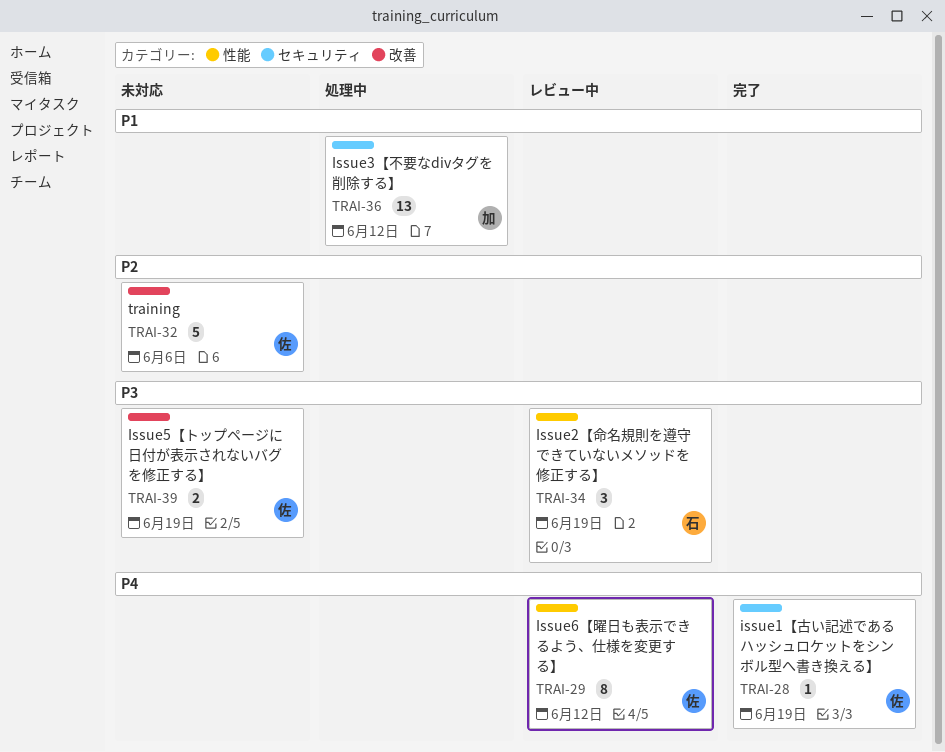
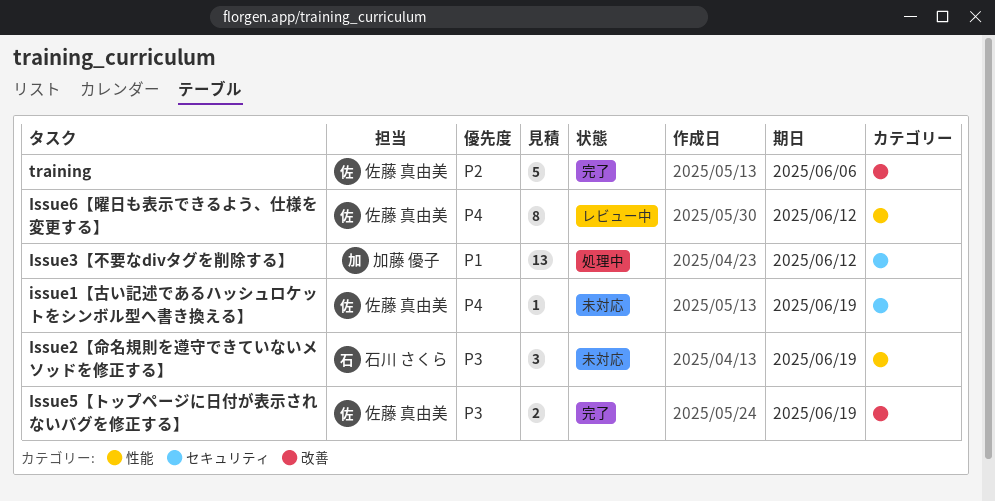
issue1【古い記述であるハッシュロケットをシンボル型へ書き換える】, status: 完了 -> 未対応
Issue2【命名規則を遵守できていないメソッドを修正する】, status: レビュー中 -> 未対応
Issue5【トップページに日付が表示されないバグを修正する】, status: 未対応 -> 完了
training, status: 未対応 -> 完了

